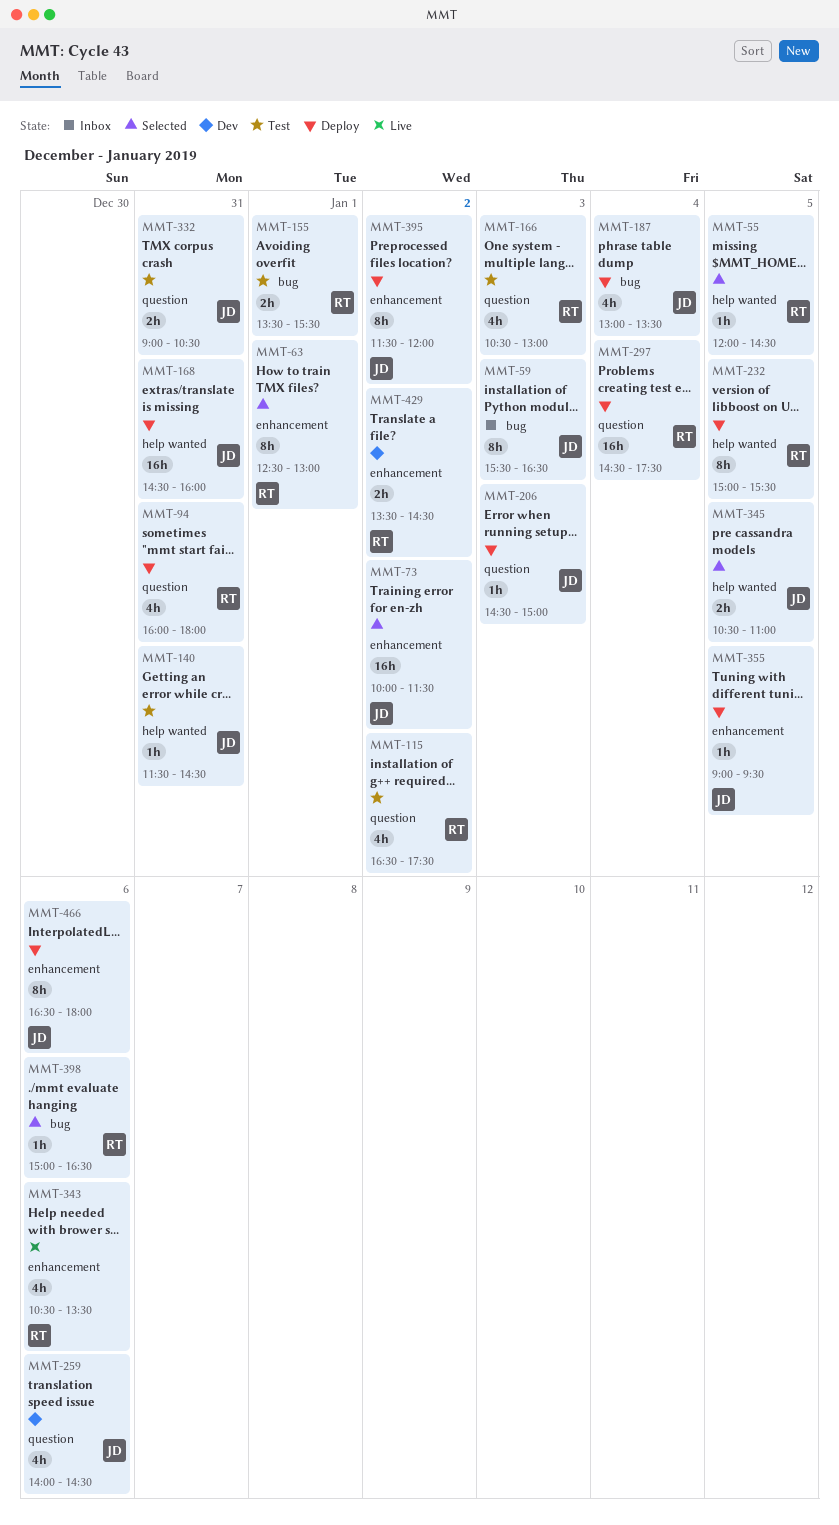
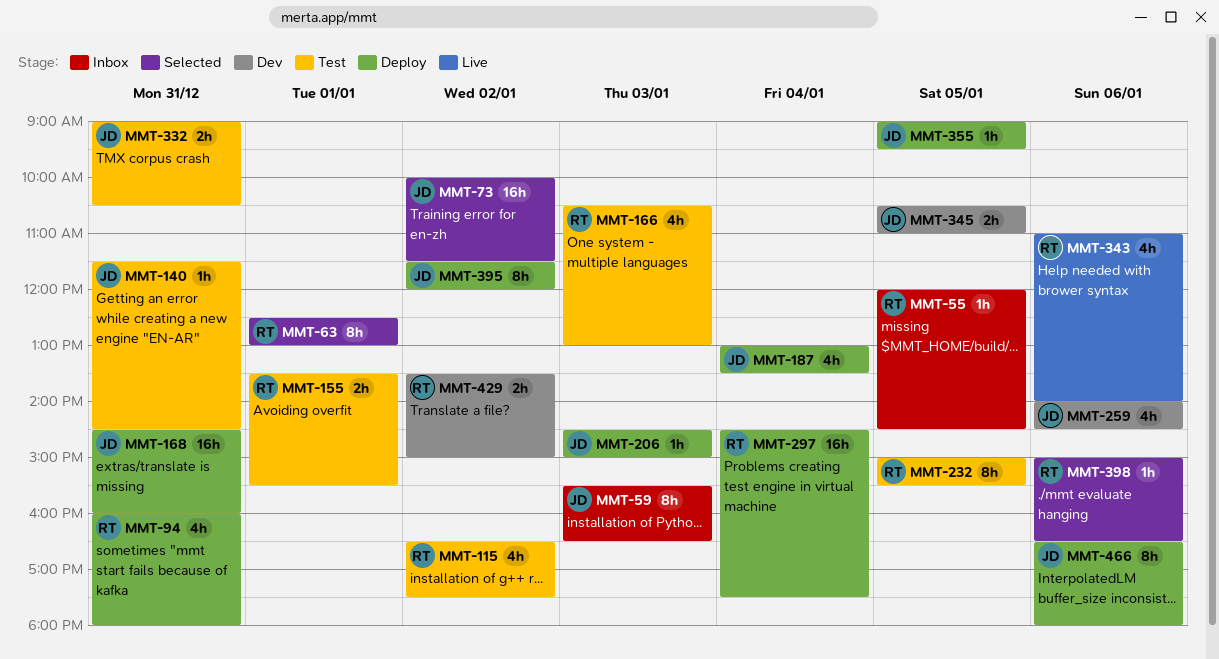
MMT-55, status: Selected -> Inbox
MMT-232, status: Deploy -> Test
MMT-343, begins: 10:30 -> 11:00
MMT-343, ends: 13:30 -> 14:00
MMT-345, status: Selected -> Dev
MMT-429, ends: 14:30 -> 15:00

